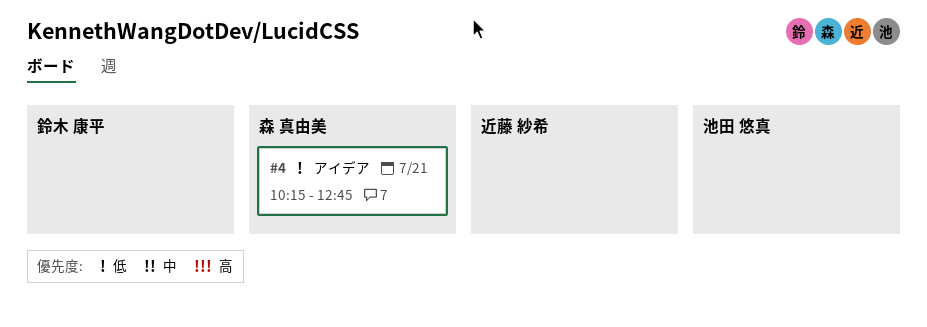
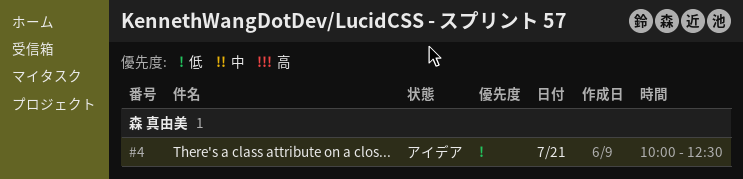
#4, begins: 10:15 -> 10:00
#4, ends: 12:45 -> 12:30

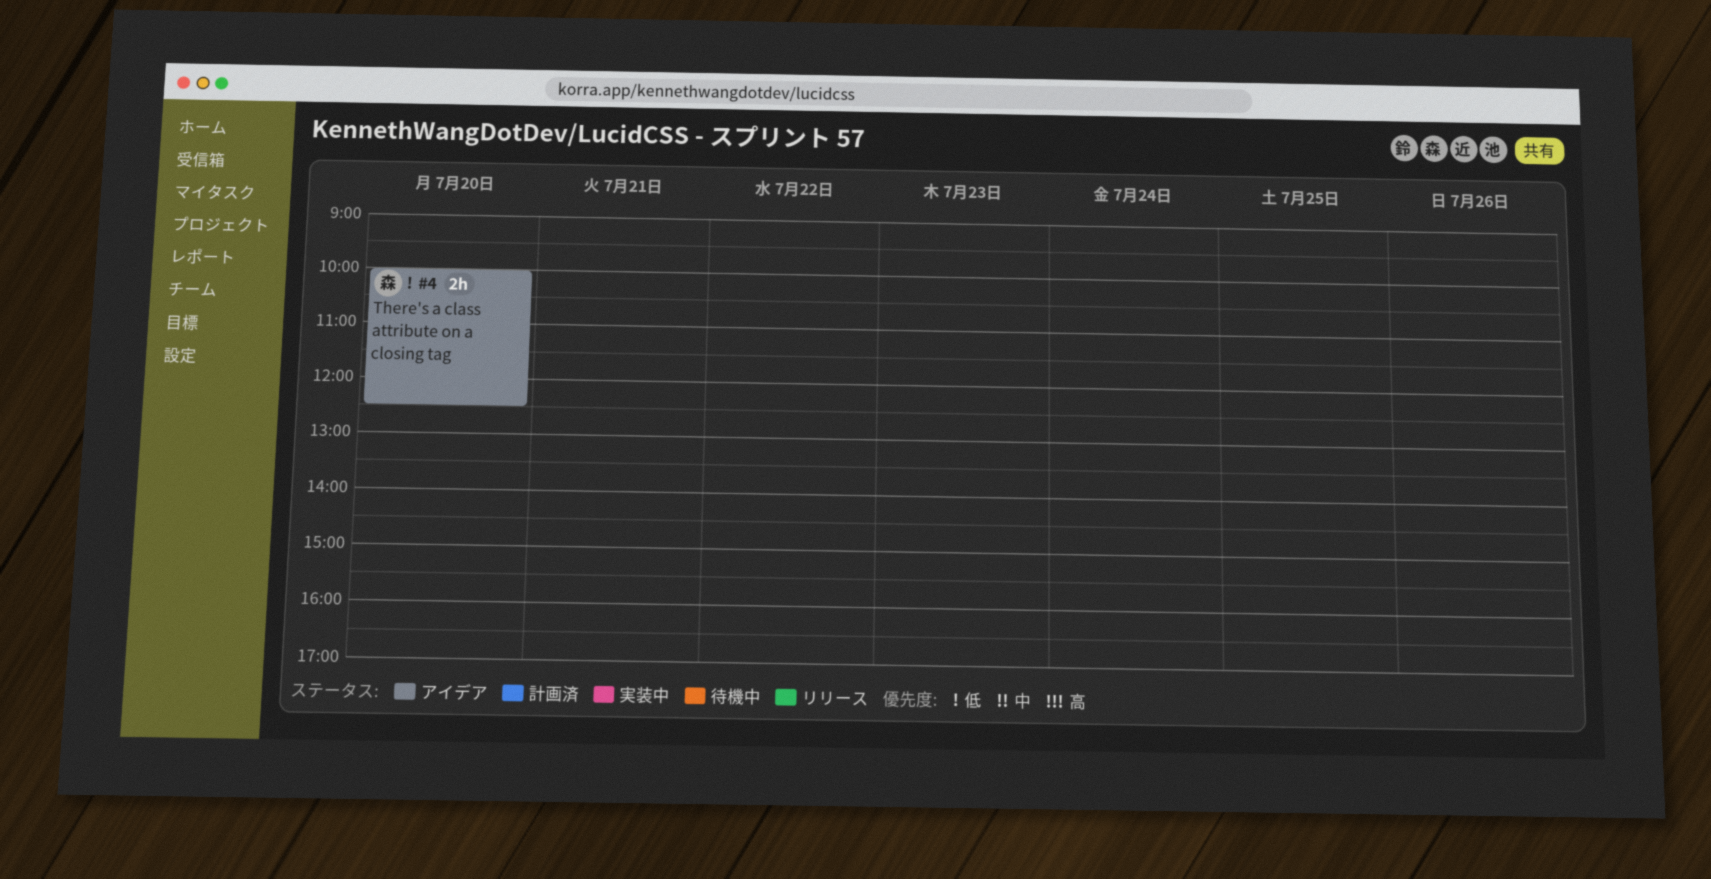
#4, day: Jul 21 -> Jul 20

